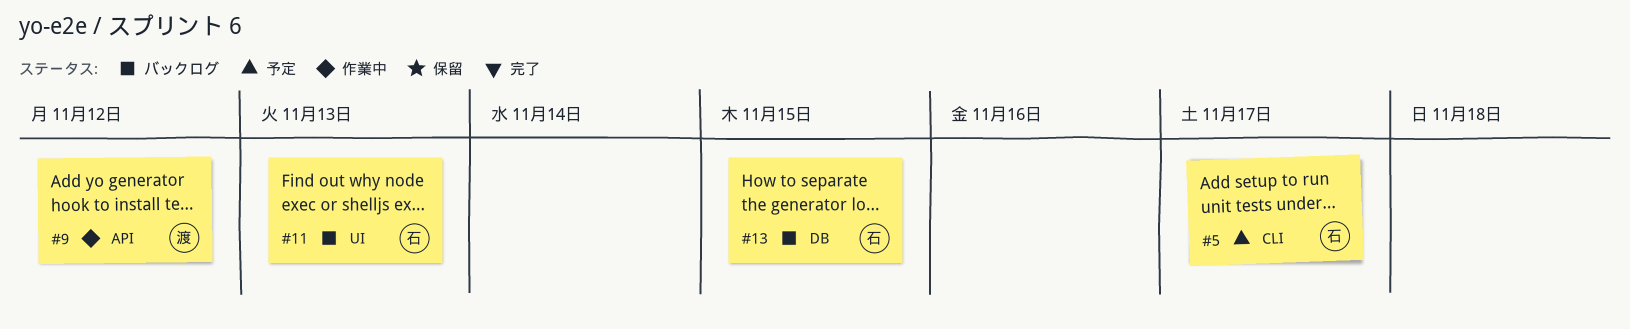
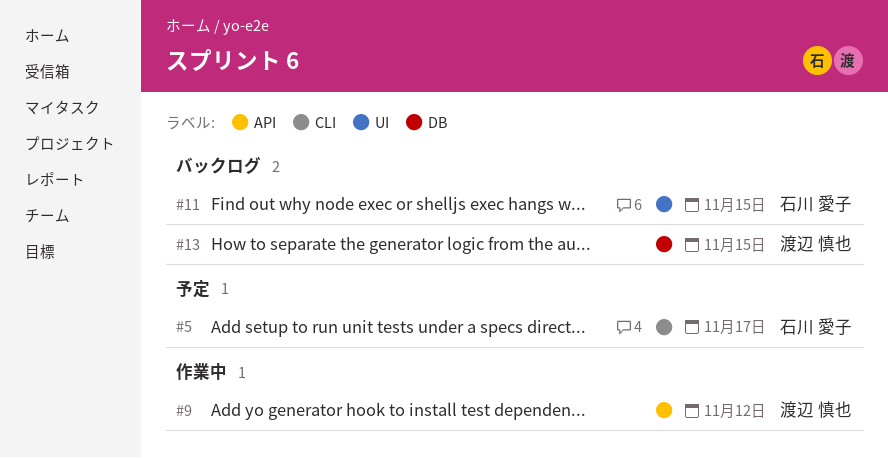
#11, due: Nov 13 -> Nov 15
#13, owner: 石川 愛子 -> 渡辺 慎也

